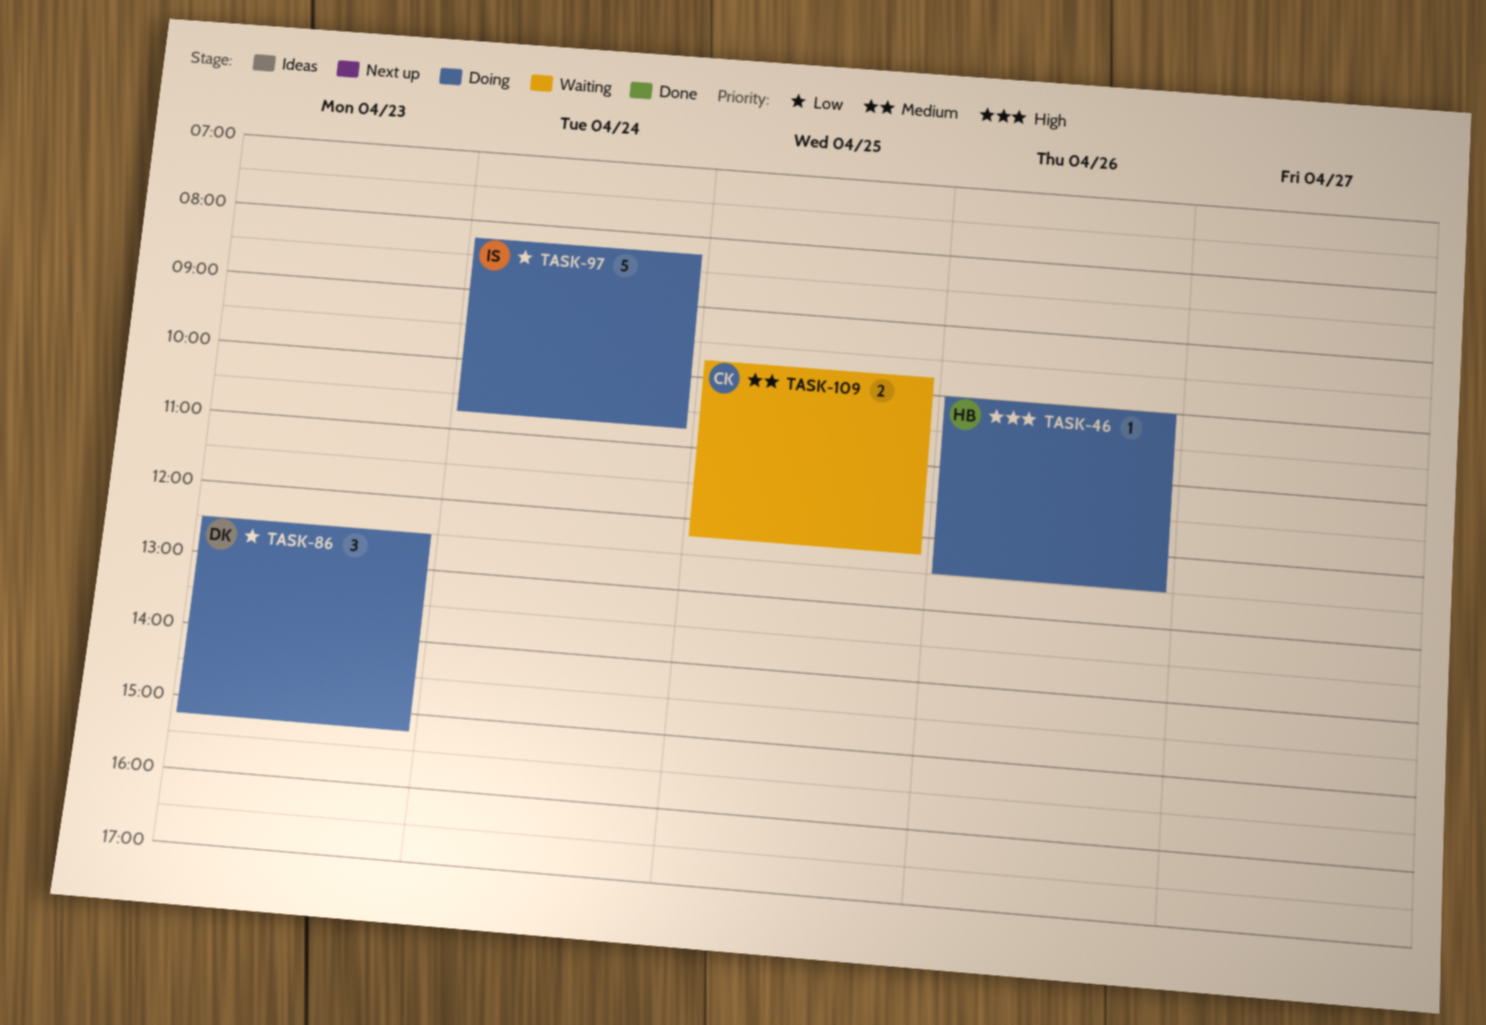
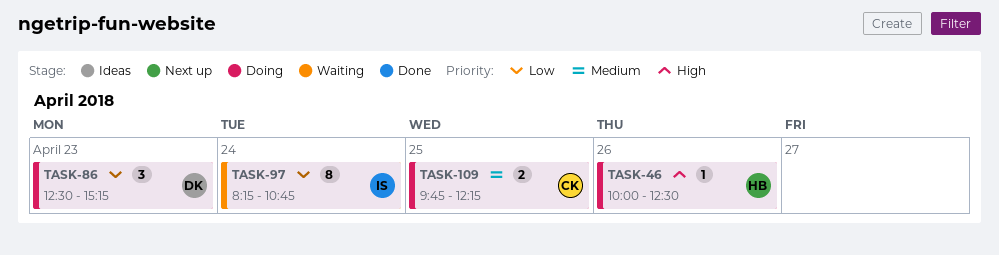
TASK-97, status: Doing -> Waiting
TASK-97, estimate: 5 -> 8
TASK-109, status: Waiting -> Doing

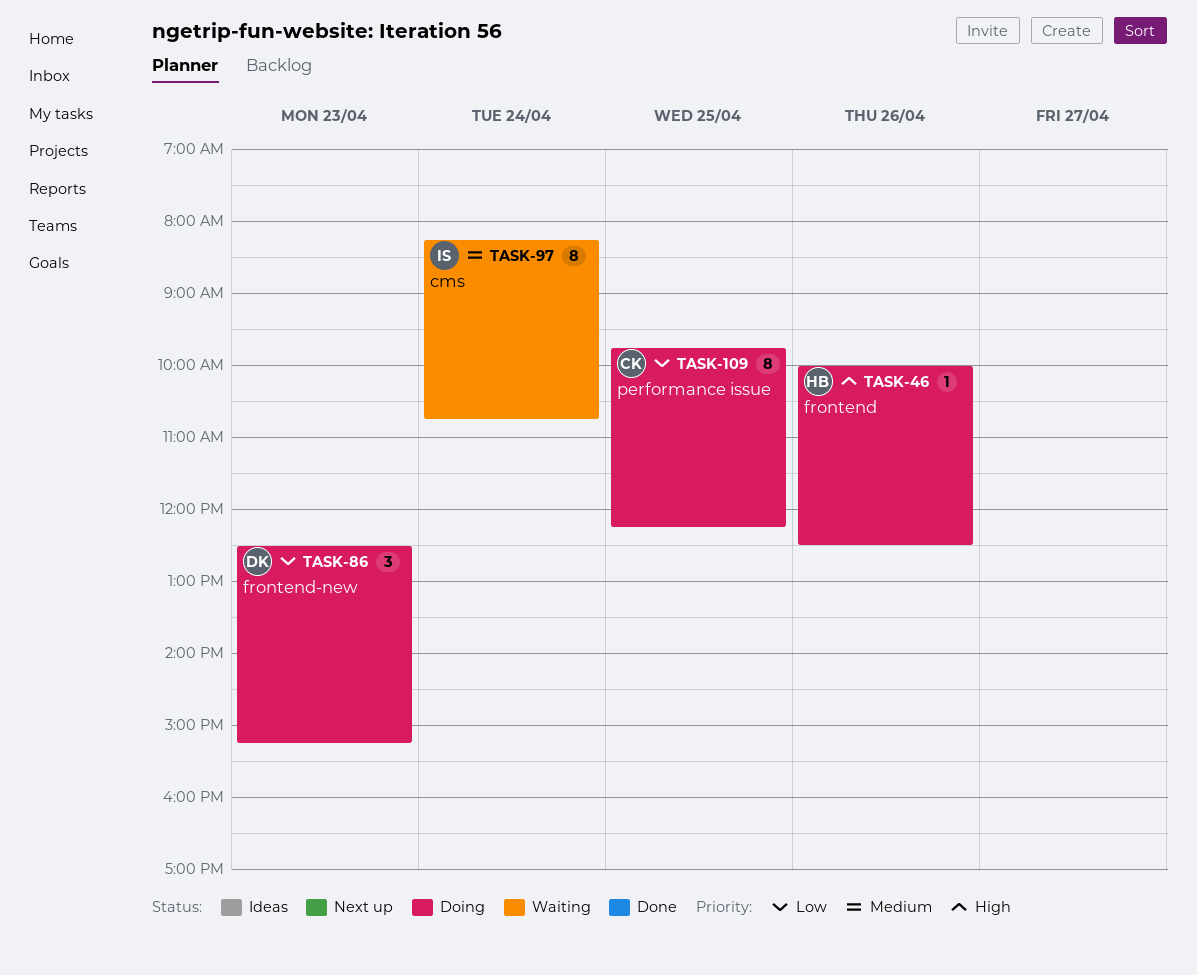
TASK-97, priority: Low -> Medium
TASK-109, priority: Medium -> Low
TASK-109, estimate: 2 -> 8

